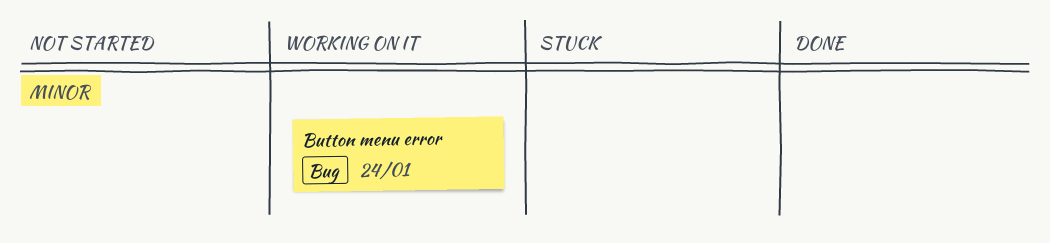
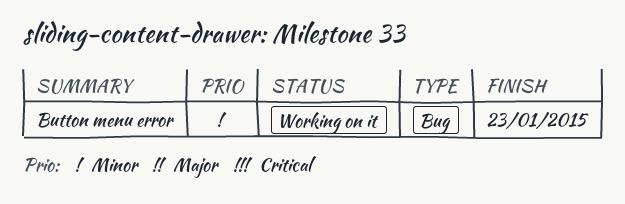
Button menu error, due: Jan 24 -> Jan 23

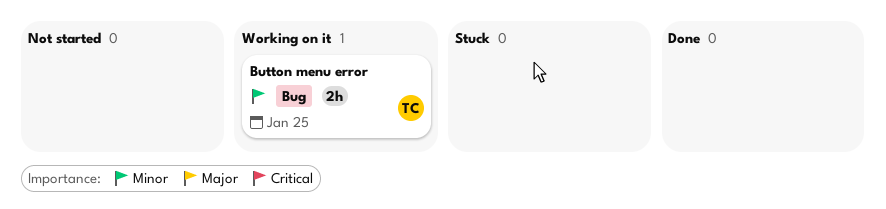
Button menu error, due: Jan 23 -> Jan 25

